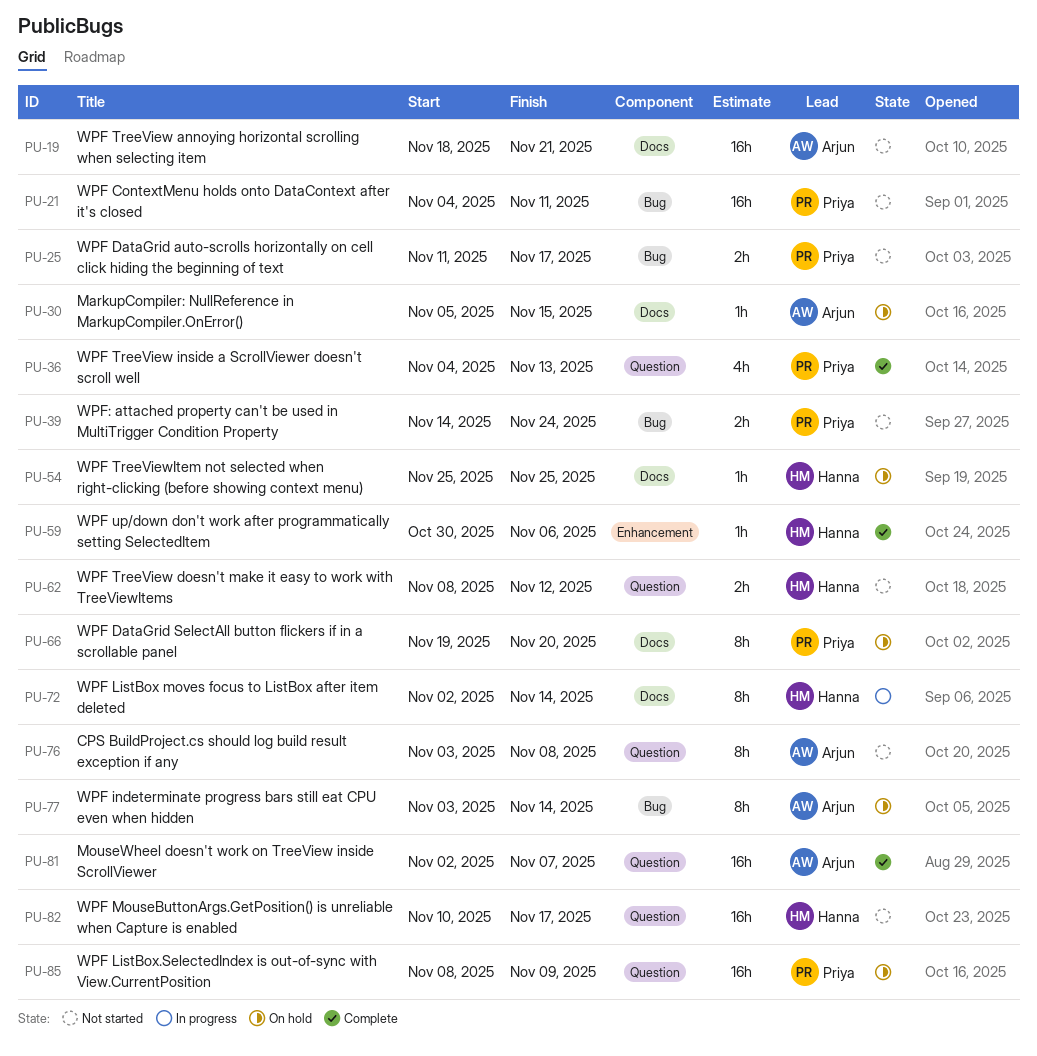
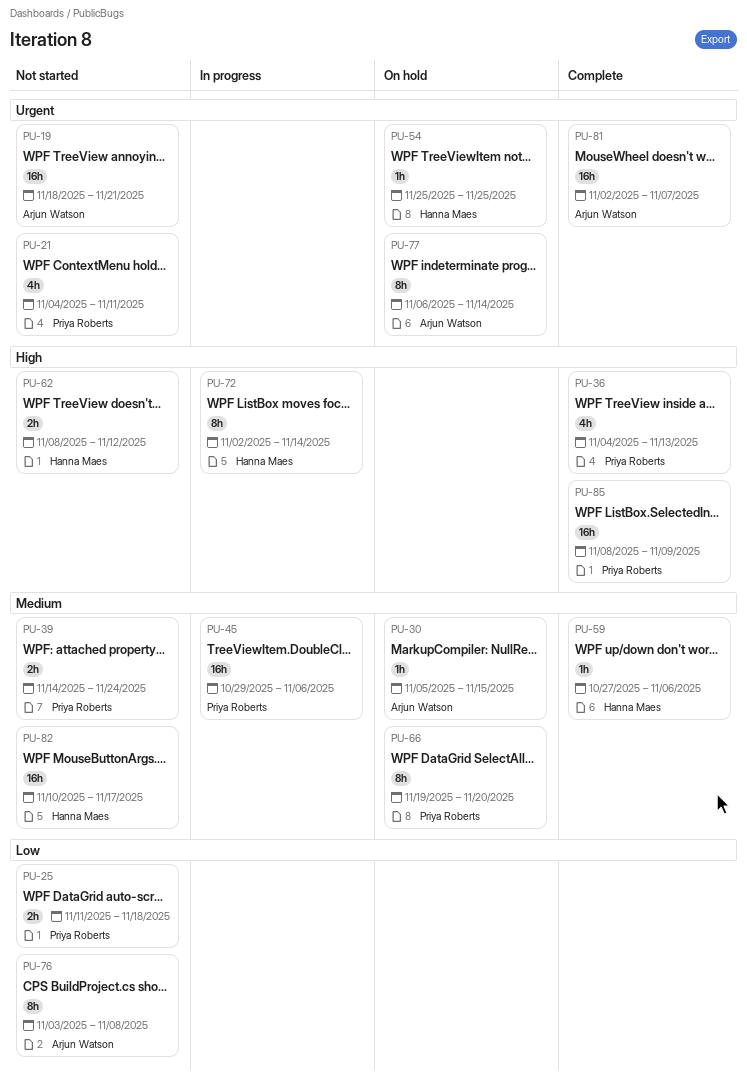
PU-21, estimate: 16h -> 4h
PU-25, due: Nov 17 -> Nov 18
PU-45: none -> present
PU-59, start: Oct 30 -> Oct 27
PU-77, start: Nov 3 -> Nov 6
PU-85, status: On hold -> Complete

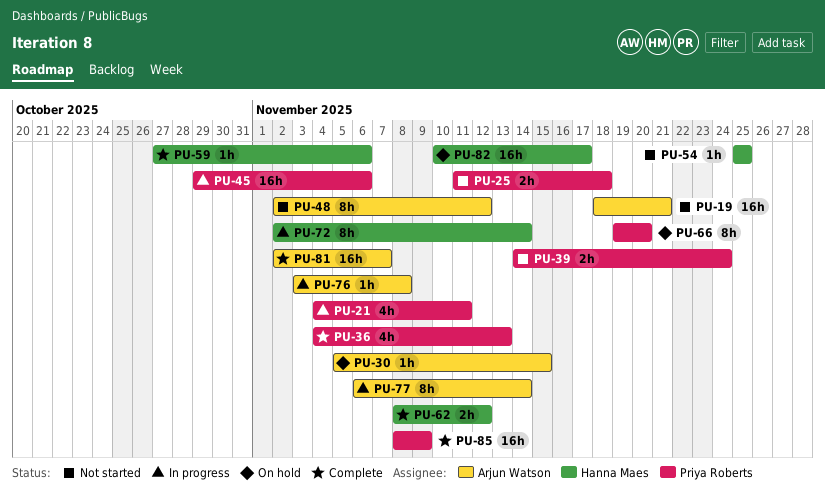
PU-21, status: Not started -> In progress
PU-48: none -> present
PU-54, status: On hold -> Not started
PU-62, status: Not started -> Complete
PU-76, status: Not started -> In progress
PU-76, estimate: 8h -> 1h
PU-77, status: On hold -> In progress
PU-82, status: Not started -> On hold

